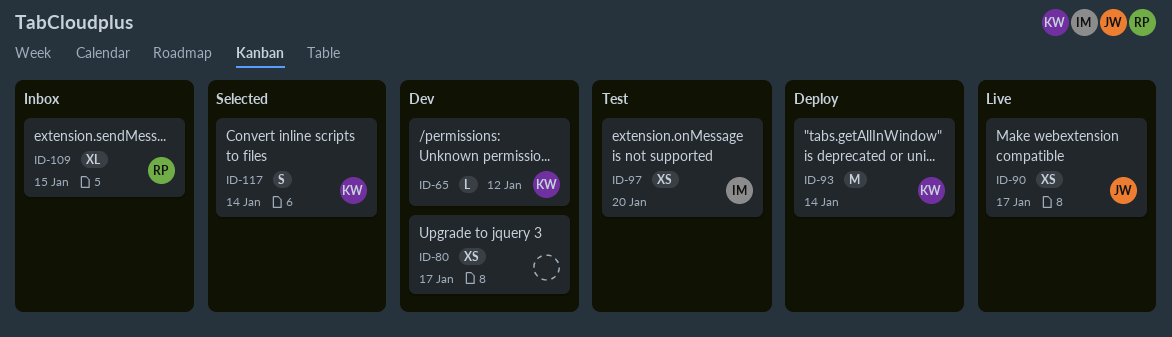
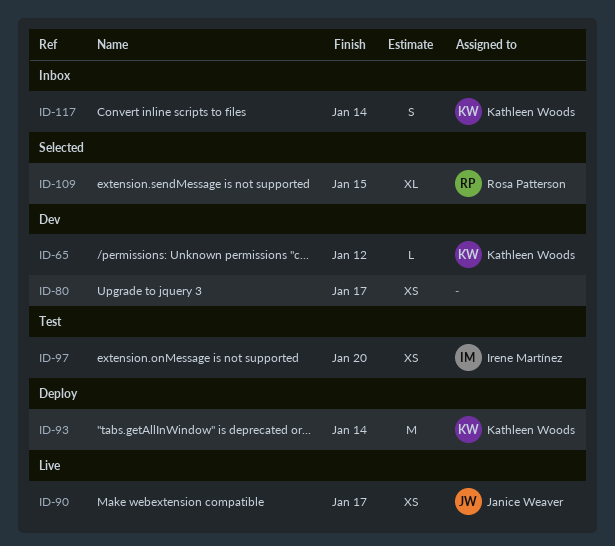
ID-109, status: Inbox -> Selected
ID-117, status: Selected -> Inbox

